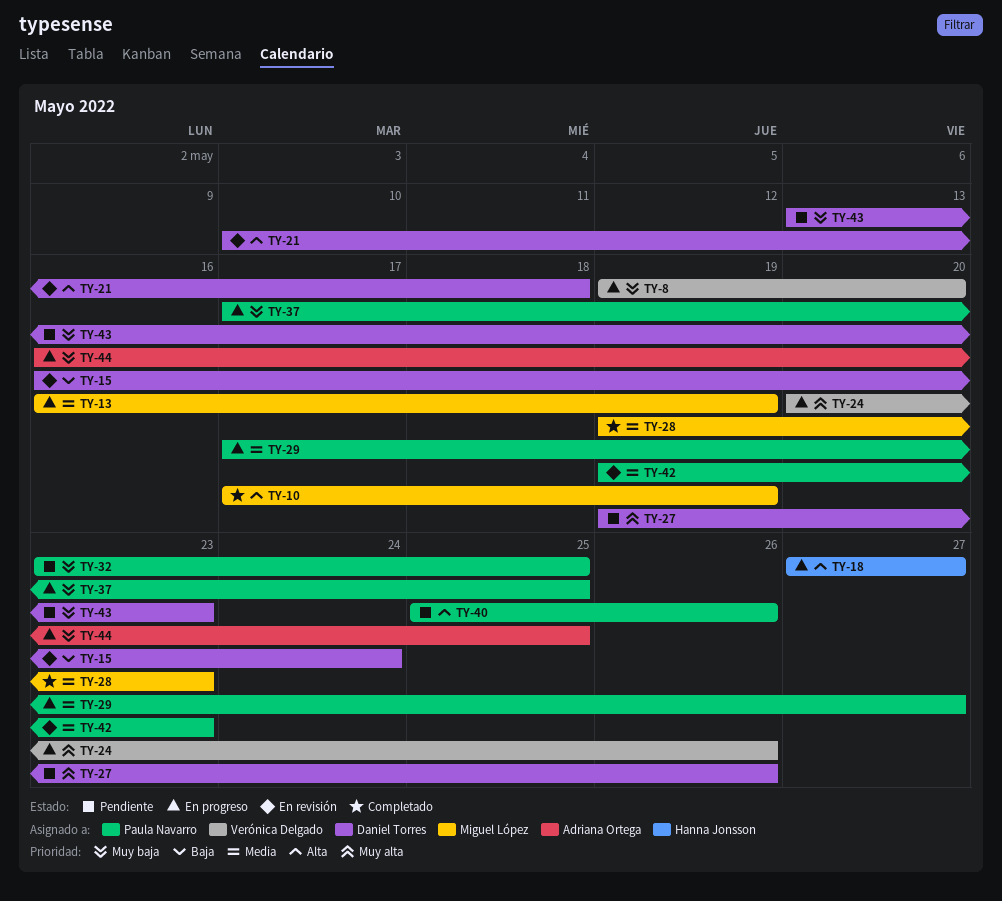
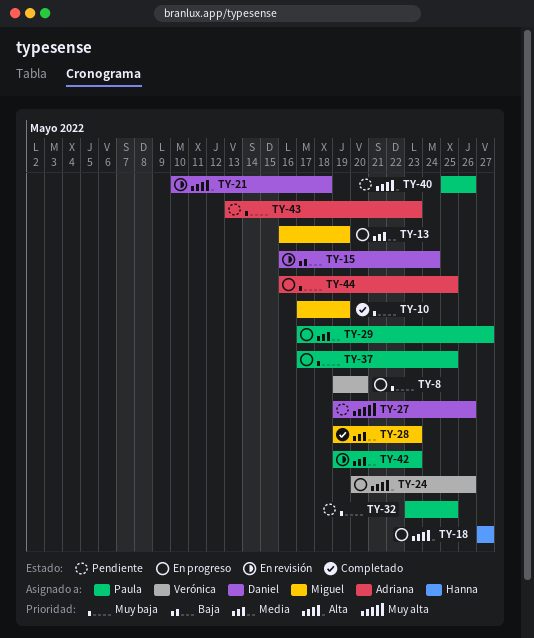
TY-10, priority: Alta -> Muy baja
TY-24, priority: Muy alta -> Alta
TY-43, owner: Daniel Torres -> Adriana Ortega

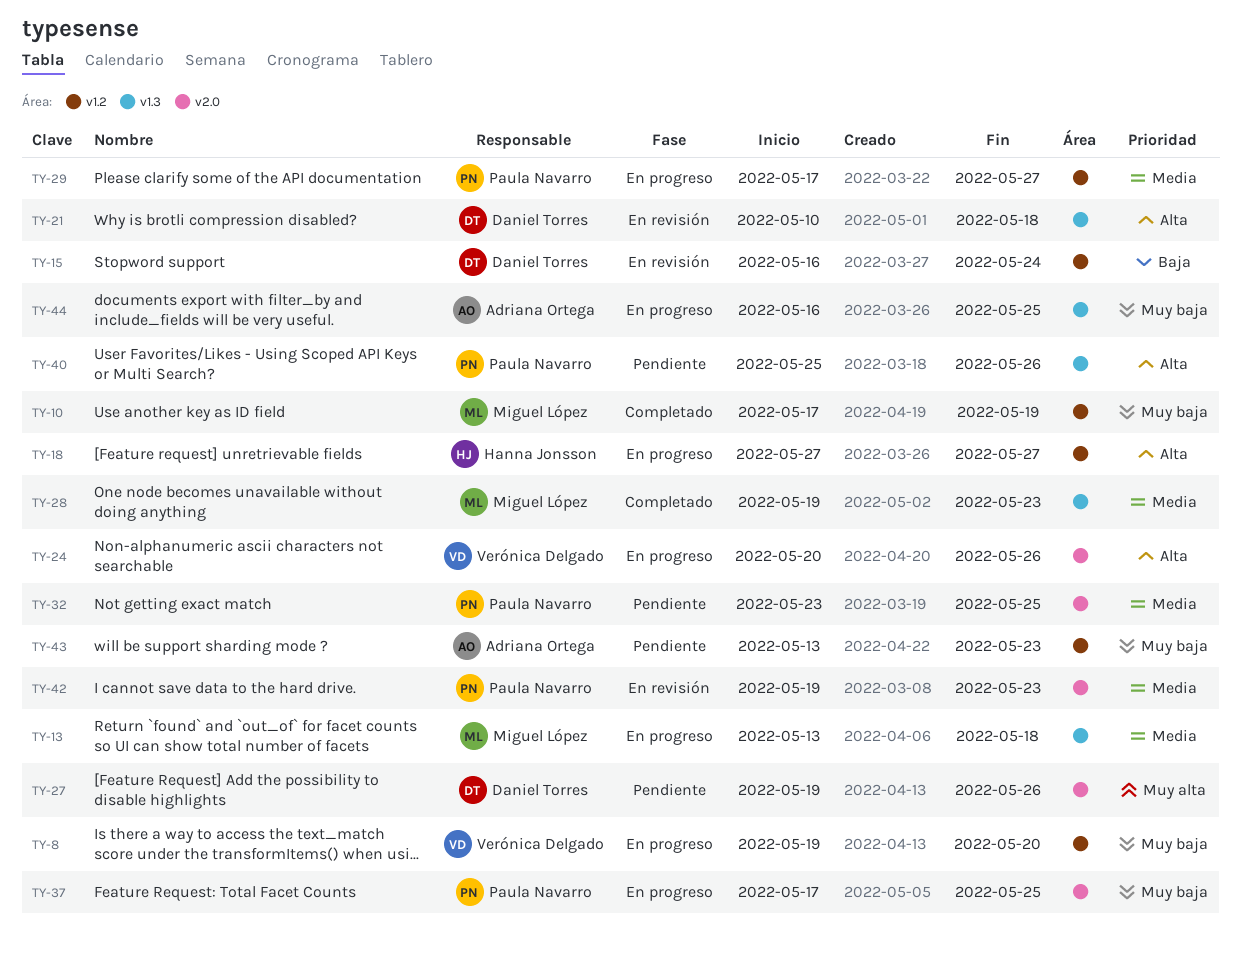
TY-13, start: May 16 -> May 13
TY-13, due: May 19 -> May 18
TY-32, priority: Muy baja -> Media

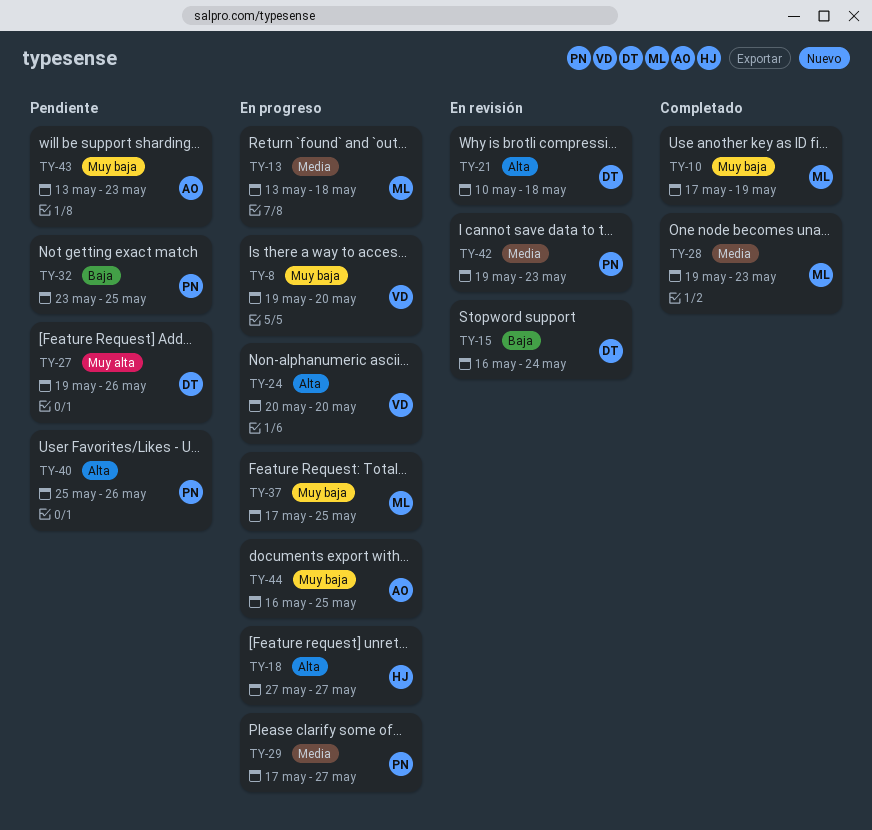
TY-24, due: May 26 -> May 20
TY-32, priority: Media -> Baja
TY-37, owner: Paula Navarro -> Miguel López

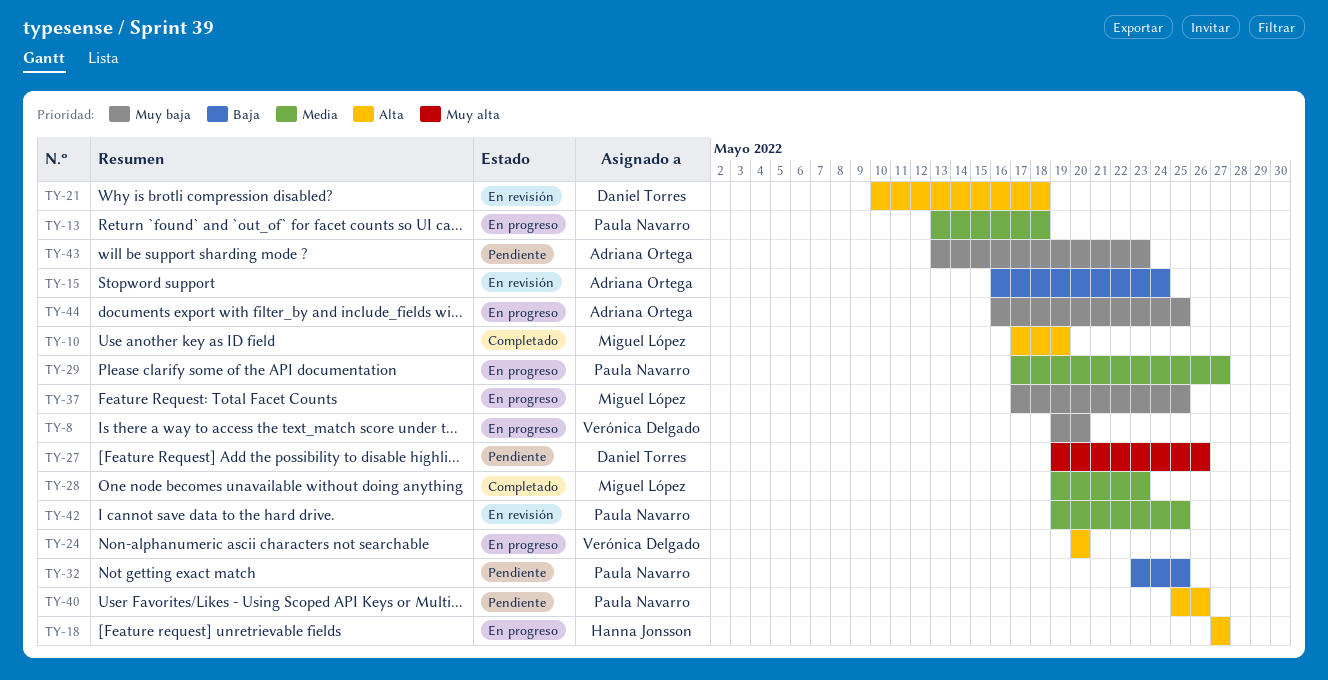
TY-10, priority: Muy baja -> Alta
TY-13, owner: Miguel López -> Paula Navarro
TY-15, owner: Daniel Torres -> Adriana Ortega
TY-42, due: May 23 -> May 25

